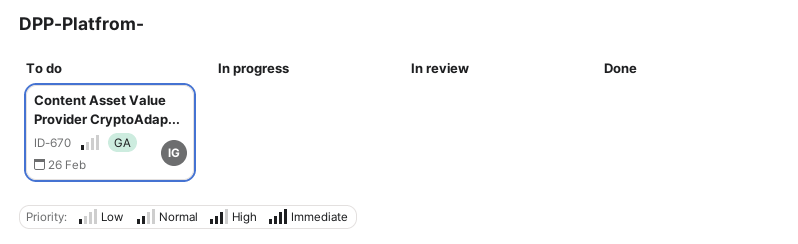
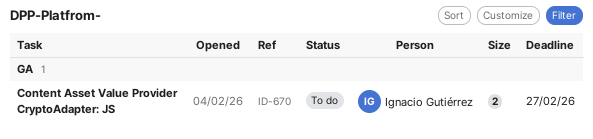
ID-670, due: Feb 26 -> Feb 27

